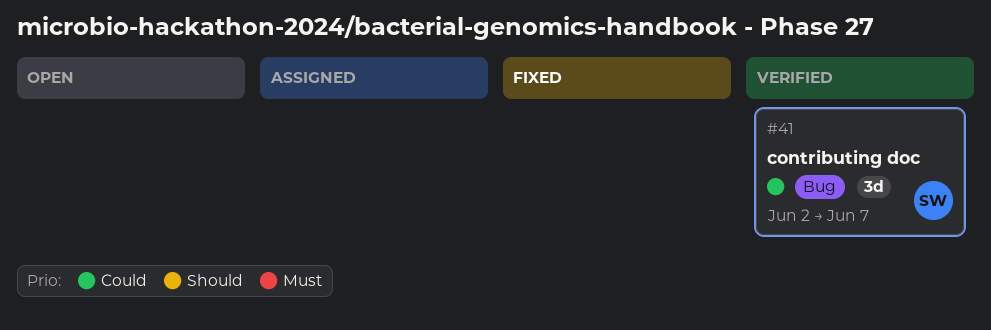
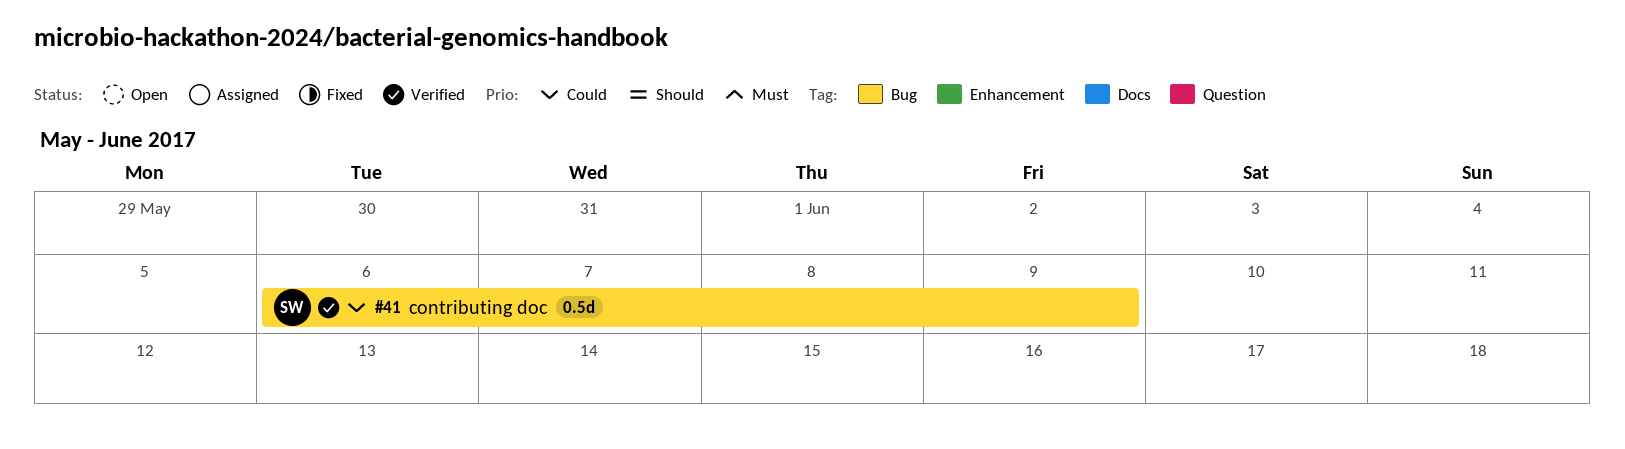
#41, estimate: 3d -> 0.5d
#41, start: Jun 2 -> Jun 6
#41, due: Jun 7 -> Jun 9

